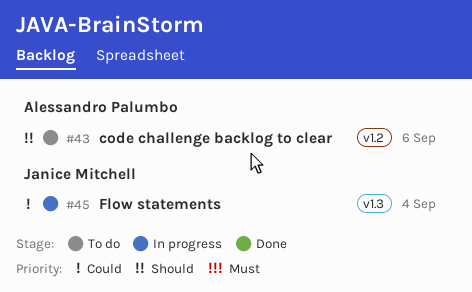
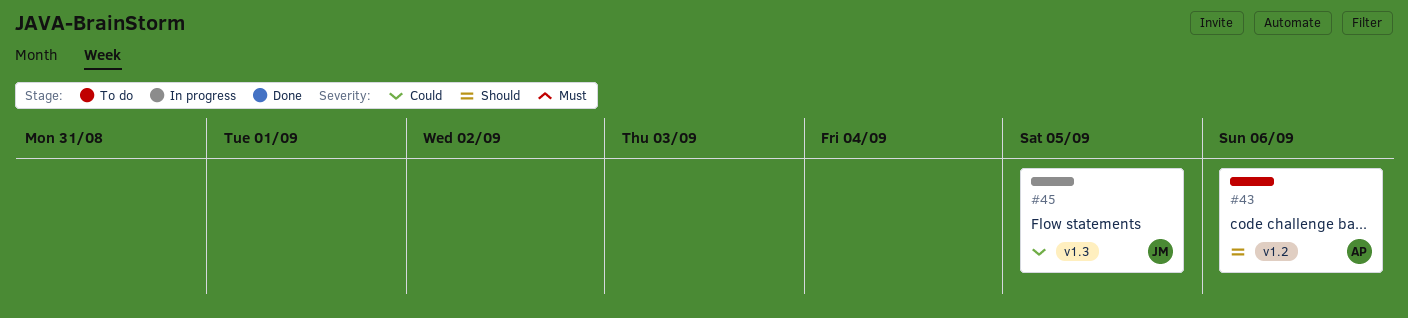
#45, due: Sep 4 -> Sep 5

